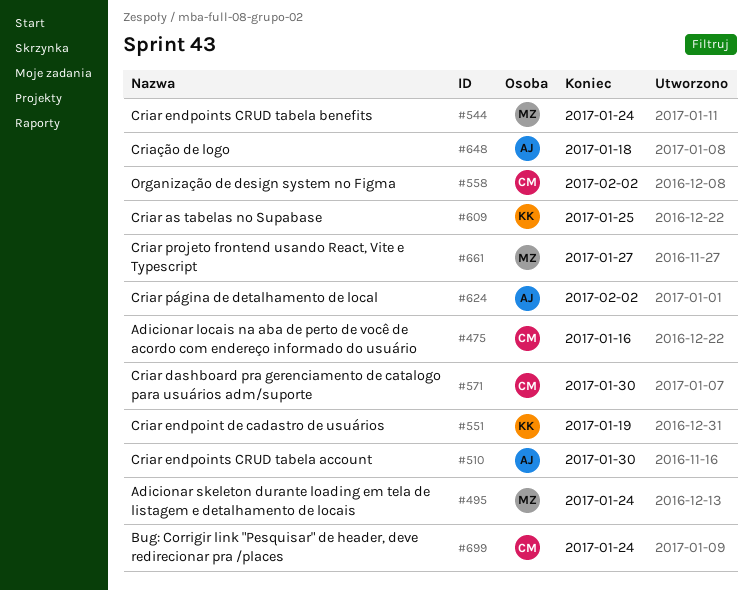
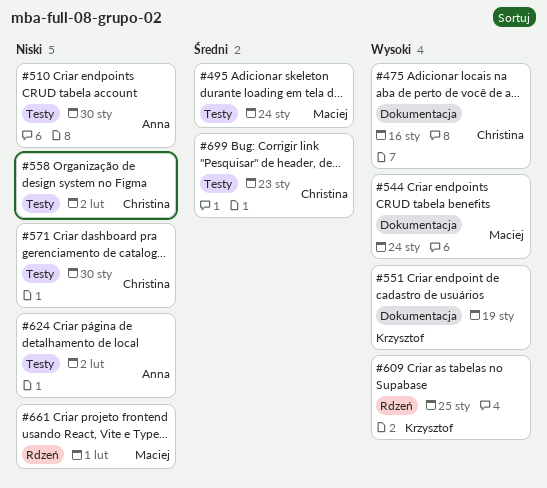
#648: present -> none
#661, due: Jan 27 -> Feb 1
#699, due: Jan 24 -> Jan 23

